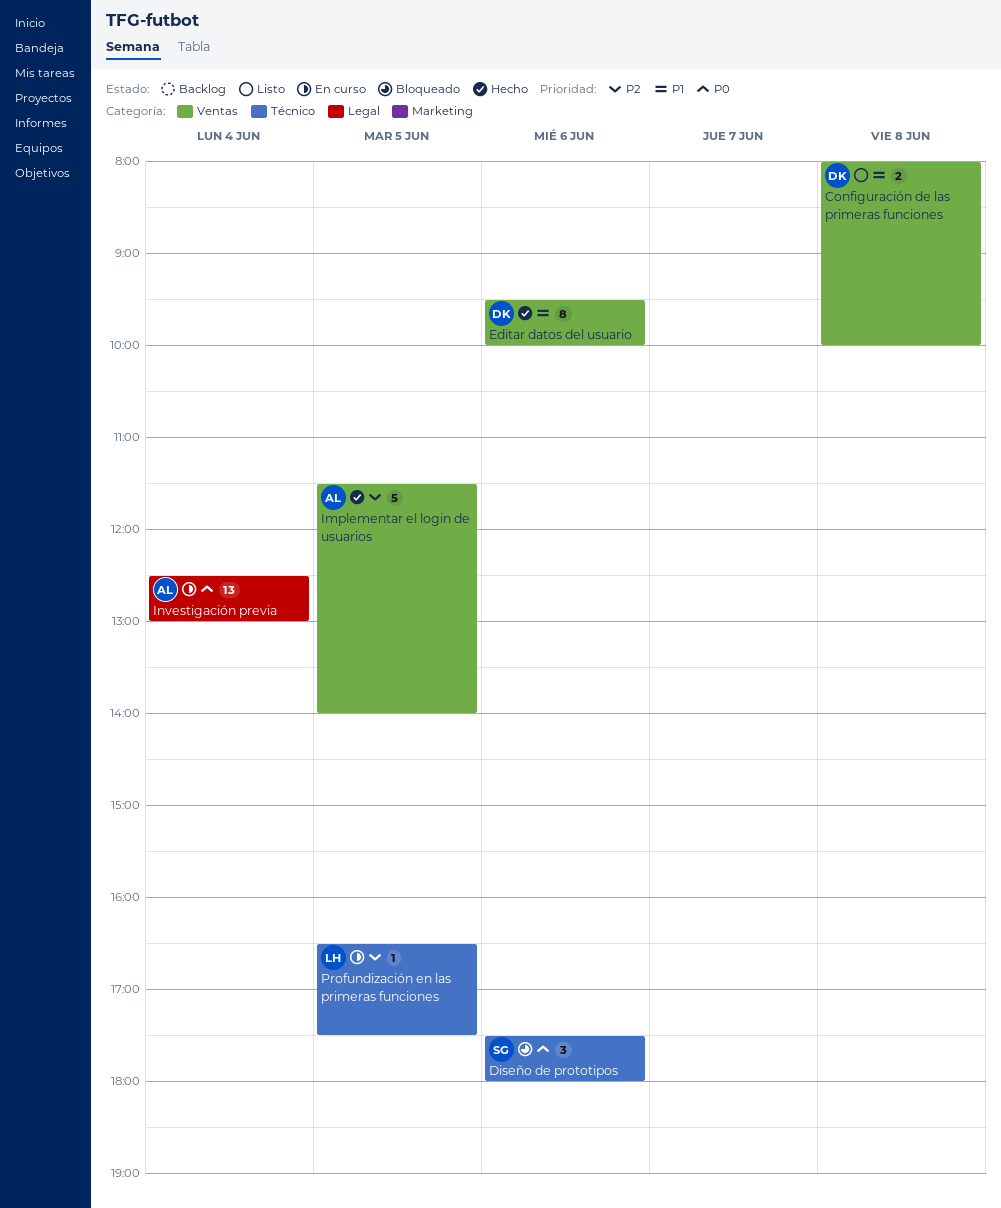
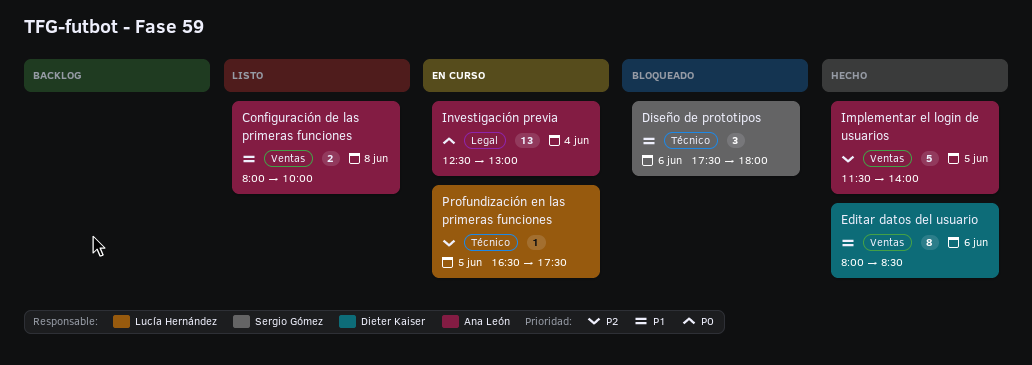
Configuración de las primeras funciones, owner: Dieter Kaiser -> Ana León
Diseño de prototipos, priority: P0 -> P1
Editar datos del usuario, begins: 09:30 -> 08:00
Editar datos del usuario, ends: 10:00 -> 08:30

